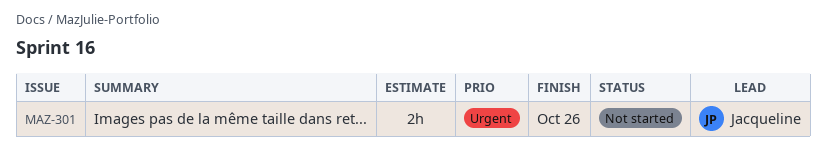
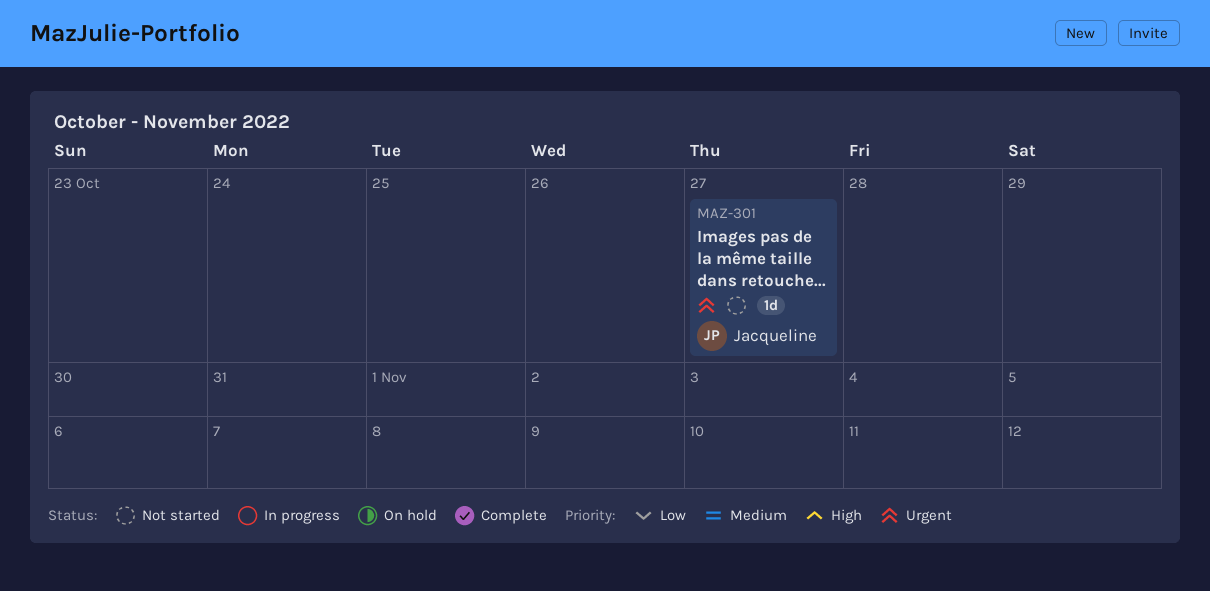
MAZ-301, estimate: 2h -> 1d
MAZ-301, due: Oct 26 -> Oct 27

